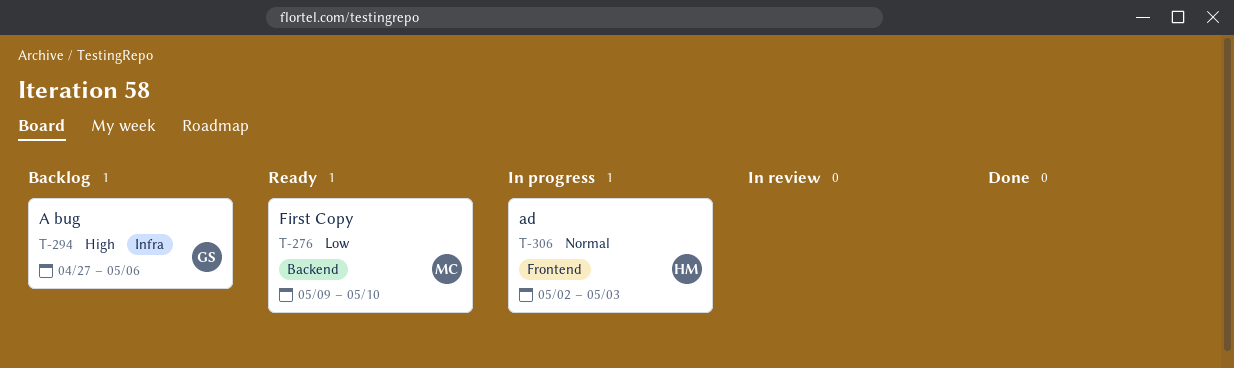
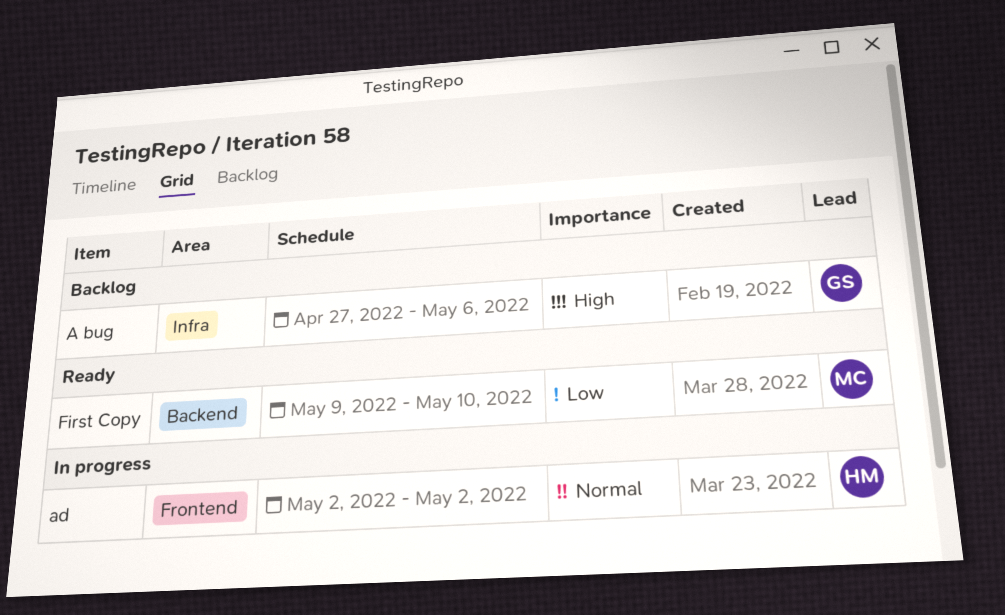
ad, due: May 3 -> May 2

